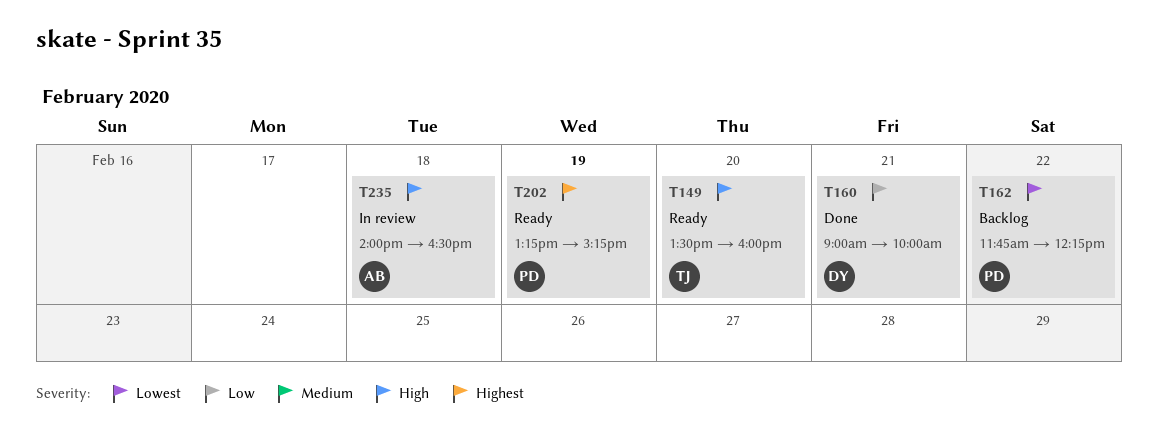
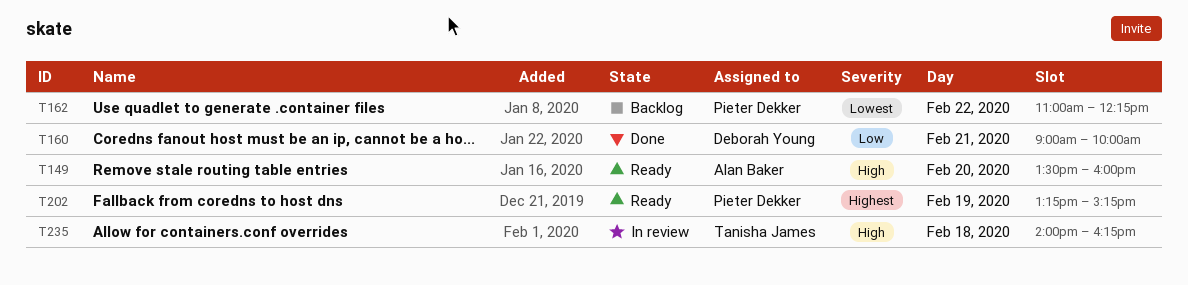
T149, owner: Tanisha James -> Alan Baker
T162, begins: 11:45 -> 11:00
T235, owner: Alan Baker -> Tanisha James
T235, ends: 16:30 -> 16:15

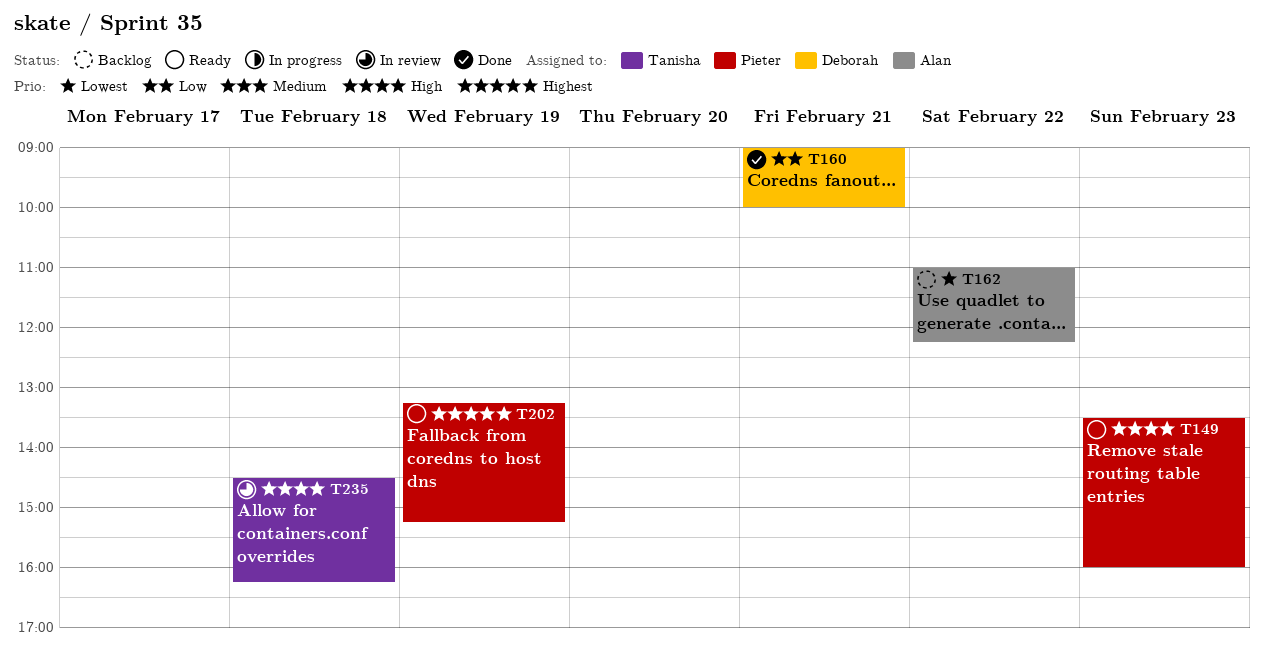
T149, owner: Alan Baker -> Pieter Dekker
T149, day: Feb 20 -> Feb 23
T162, owner: Pieter Dekker -> Alan Baker
T235, begins: 14:00 -> 14:30

